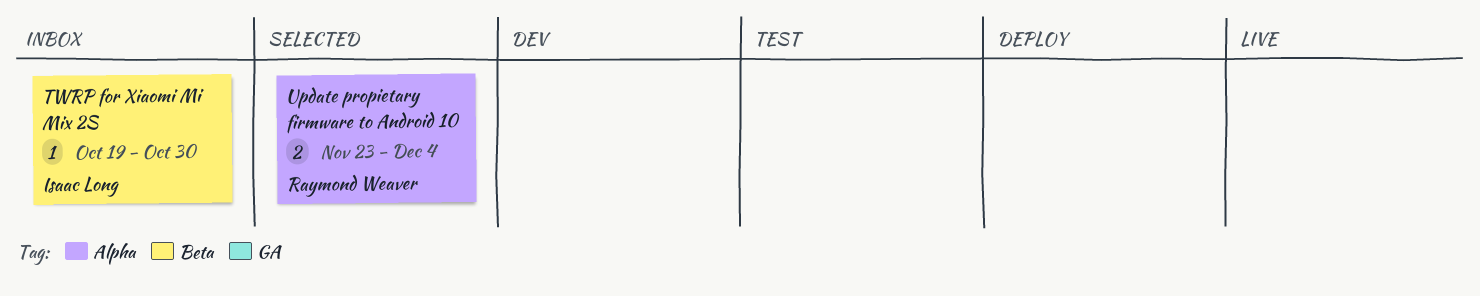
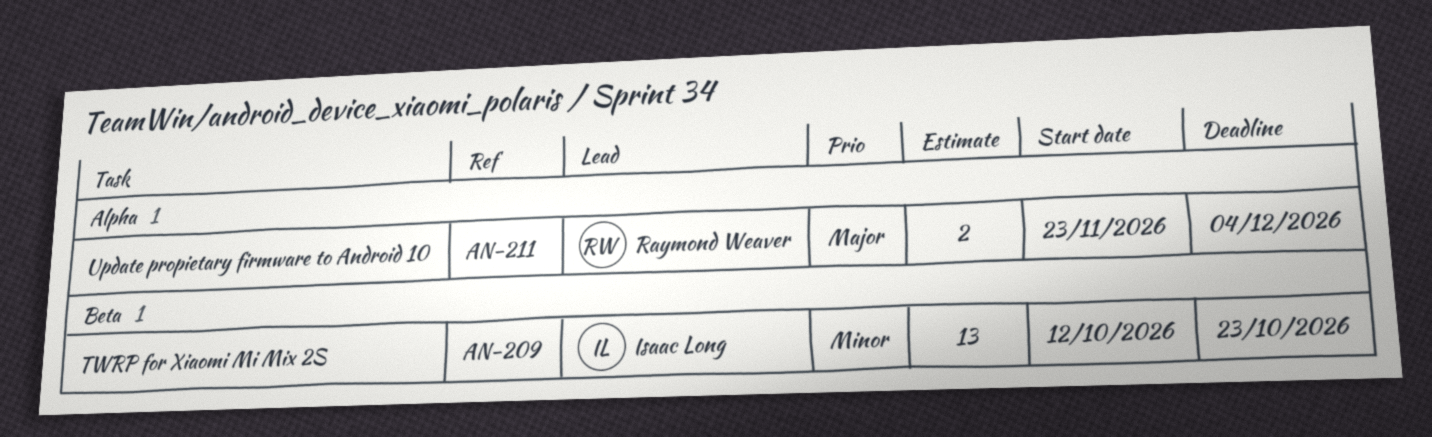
TWRP for Xiaomi Mi Mix 2S, estimate: 1 -> 13
TWRP for Xiaomi Mi Mix 2S, start: Oct 19 -> Oct 12
TWRP for Xiaomi Mi Mix 2S, due: Oct 30 -> Oct 23

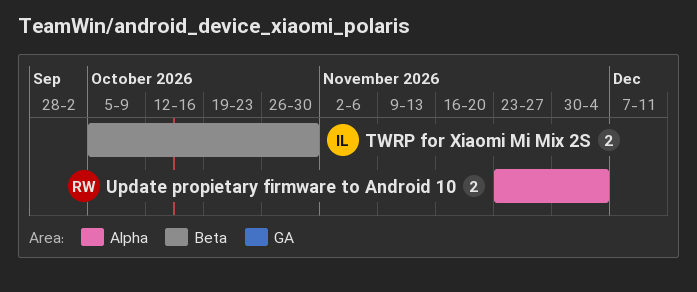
TWRP for Xiaomi Mi Mix 2S, estimate: 13 -> 2
TWRP for Xiaomi Mi Mix 2S, start: Oct 12 -> Oct 5
TWRP for Xiaomi Mi Mix 2S, due: Oct 23 -> Oct 30

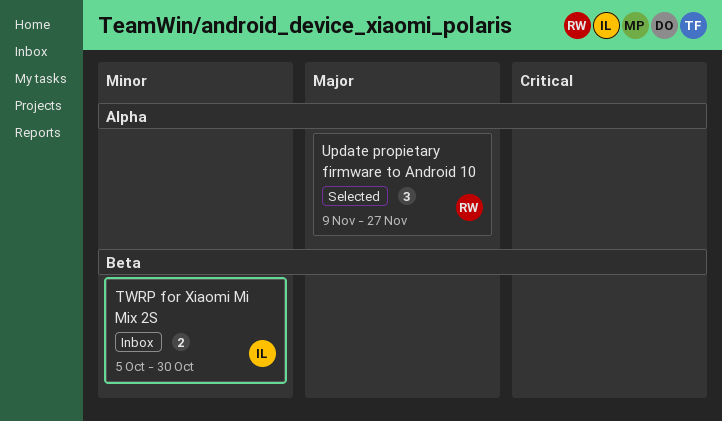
Update propietary firmware to Android 10, estimate: 2 -> 3
Update propietary firmware to Android 10, start: Nov 23 -> Nov 9
Update propietary firmware to Android 10, due: Dec 4 -> Nov 27

